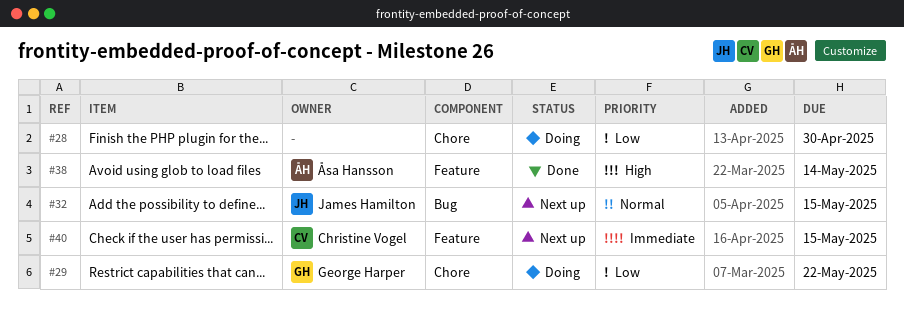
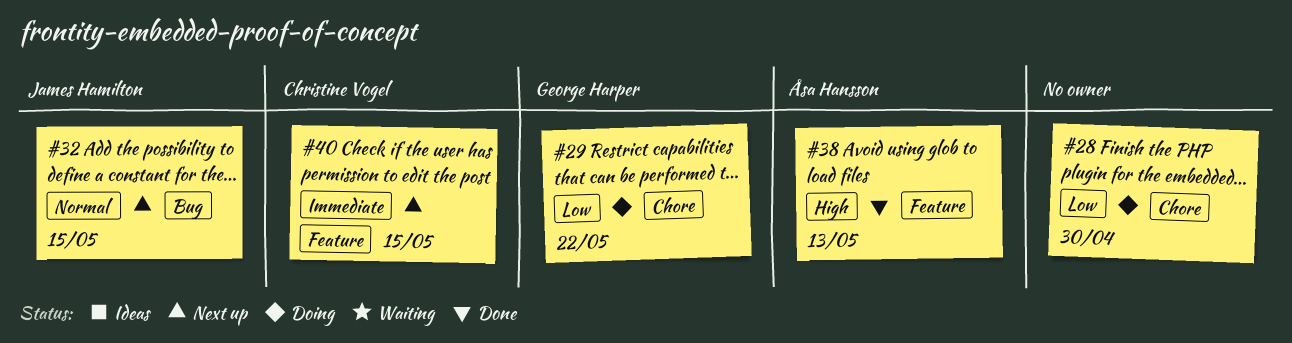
#38, due: May 14 -> May 13

